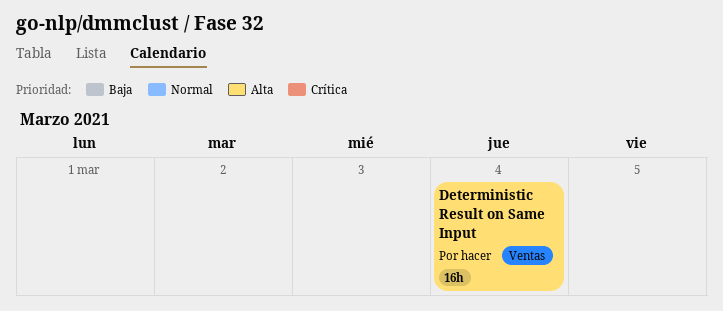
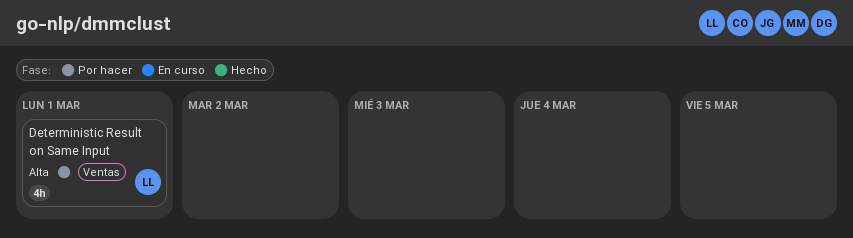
Deterministic Result on Same Input, estimate: 16h -> 4h
Deterministic Result on Same Input, due: Mar 4 -> Mar 1

